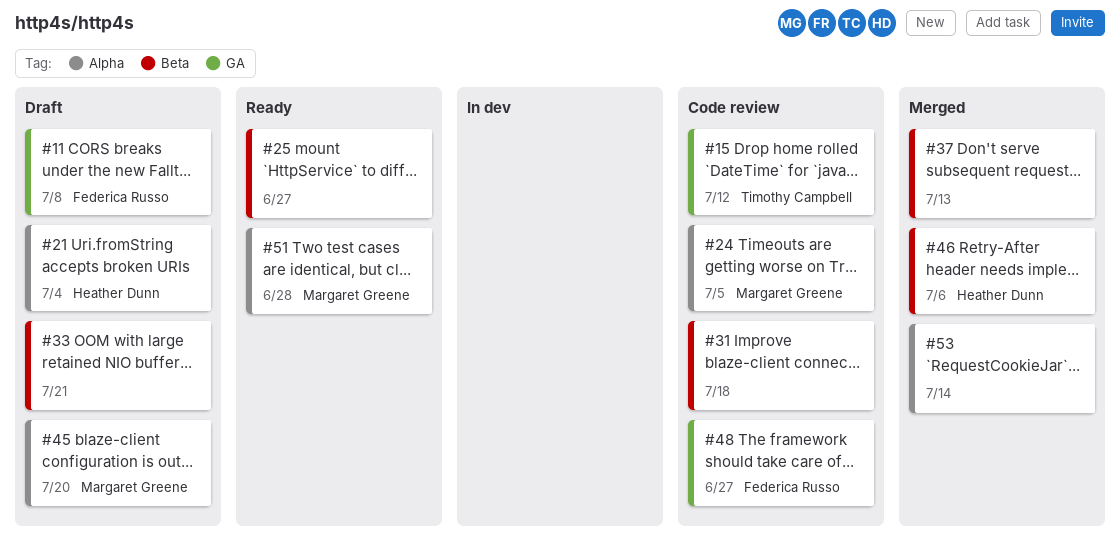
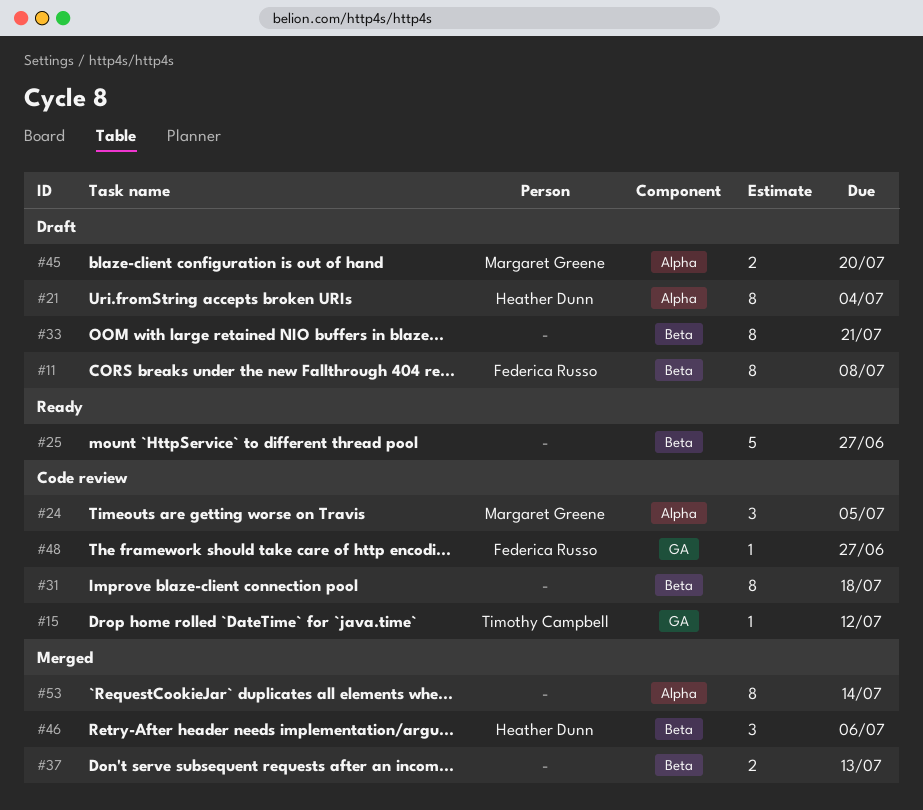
#11, label: GA -> Beta
#51: present -> none

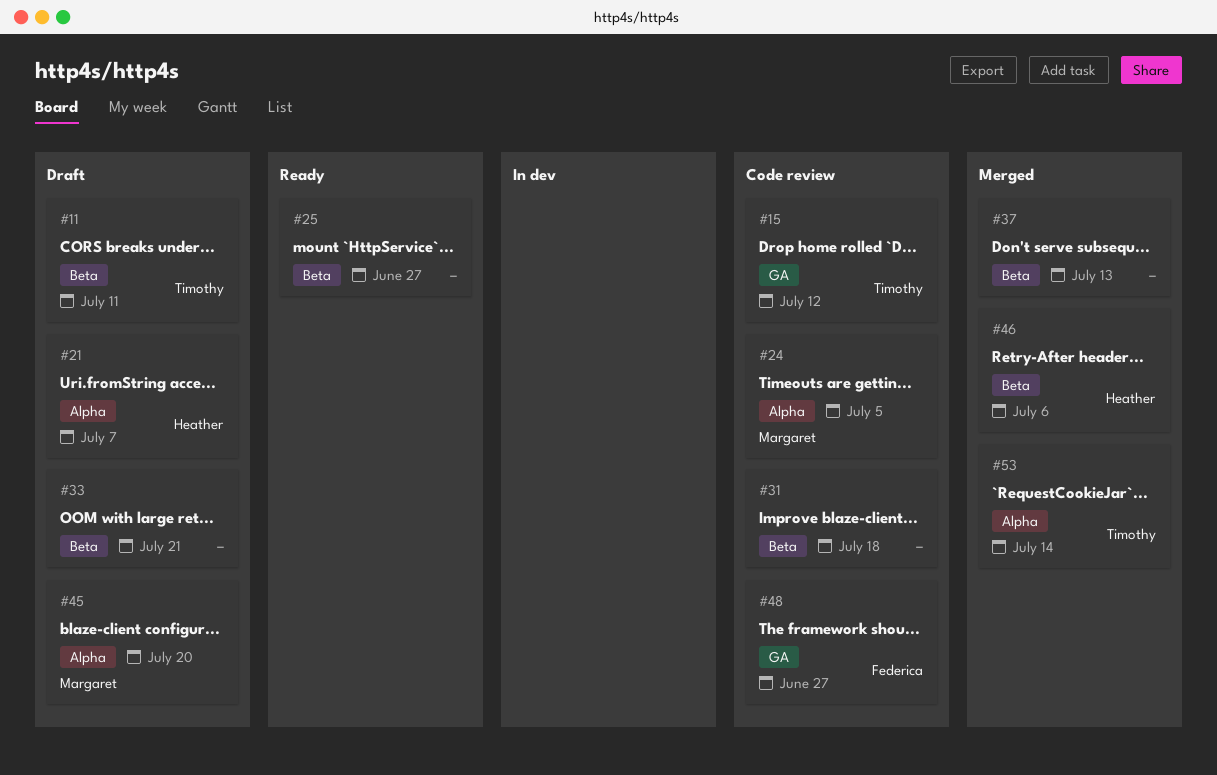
#11, owner: Federica Russo -> Timothy Campbell
#11, due: Jul 8 -> Jul 11
#21, due: Jul 4 -> Jul 7
#53, owner: none -> Timothy Campbell

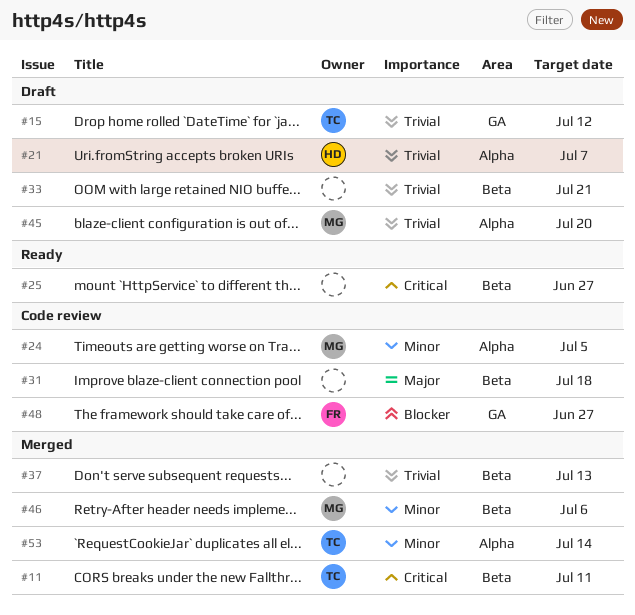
#11, status: Draft -> Merged
#15, status: Code review -> Draft
#46, owner: Heather -> Margaret

